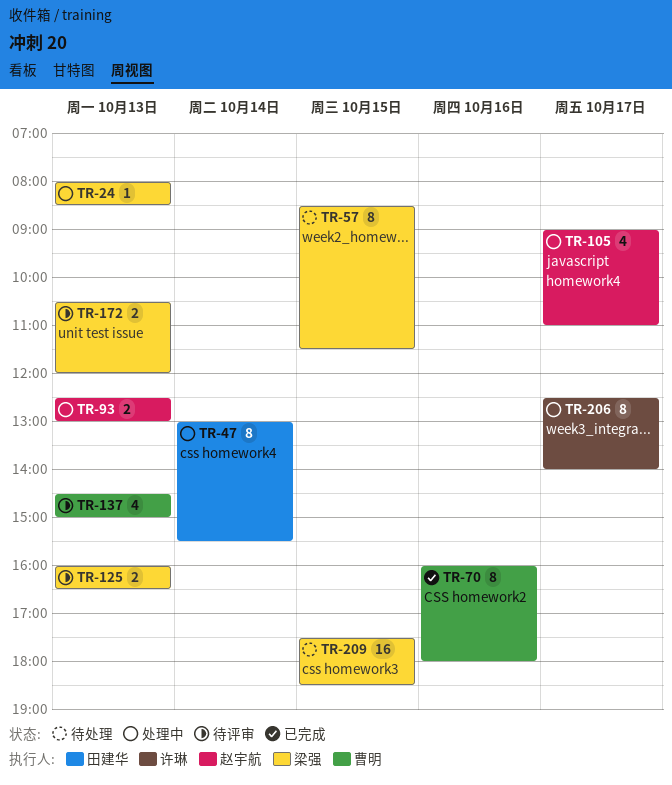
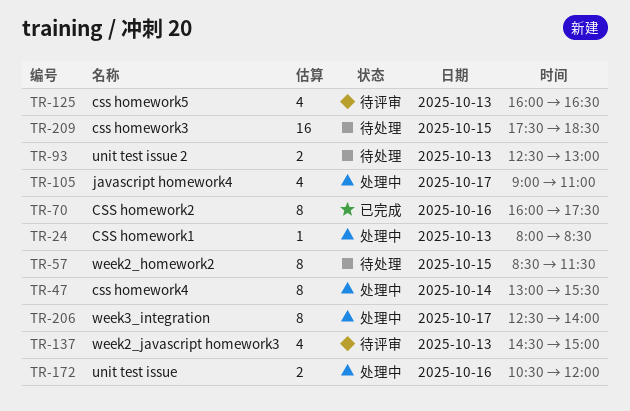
TR-70, ends: 18:00 -> 17:30
TR-93, status: 处理中 -> 待处理
TR-125, estimate: 2 -> 4
TR-172, status: 待评审 -> 处理中
TR-172, day: Oct 13 -> Oct 16

